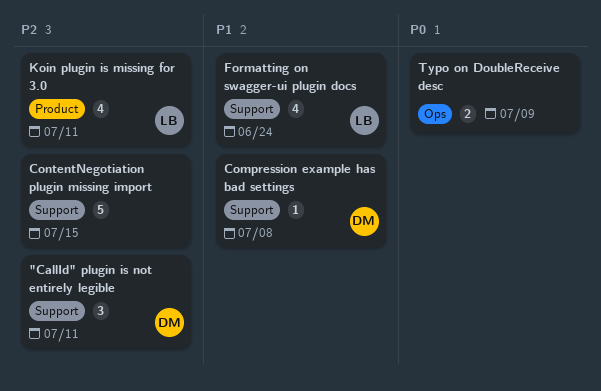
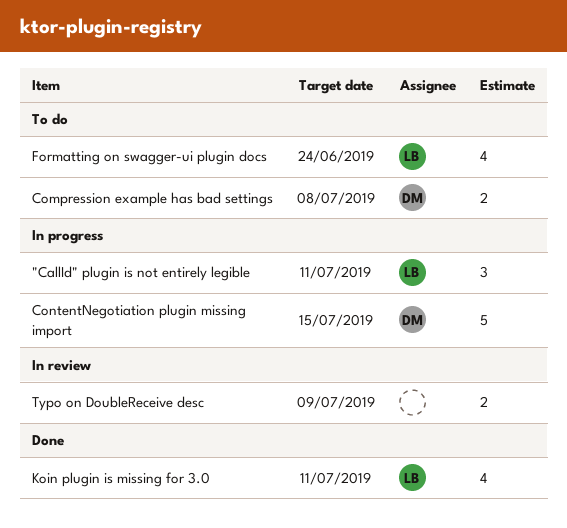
"CallId" plugin is not entirely legible, owner: DM -> LB
Compression example has bad settings, estimate: 1 -> 2
ContentNegotiation plugin missing import, owner: none -> DM

